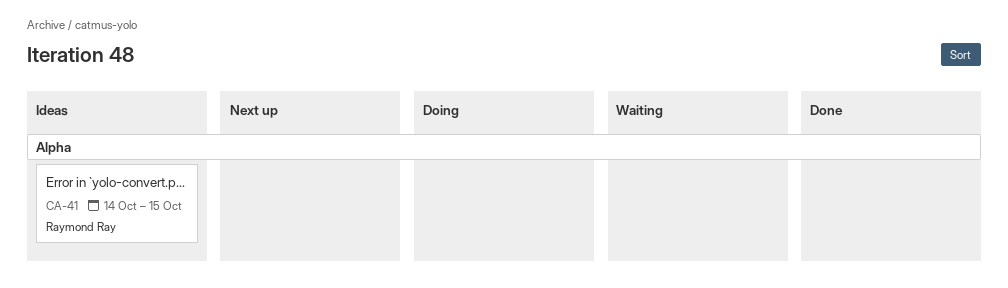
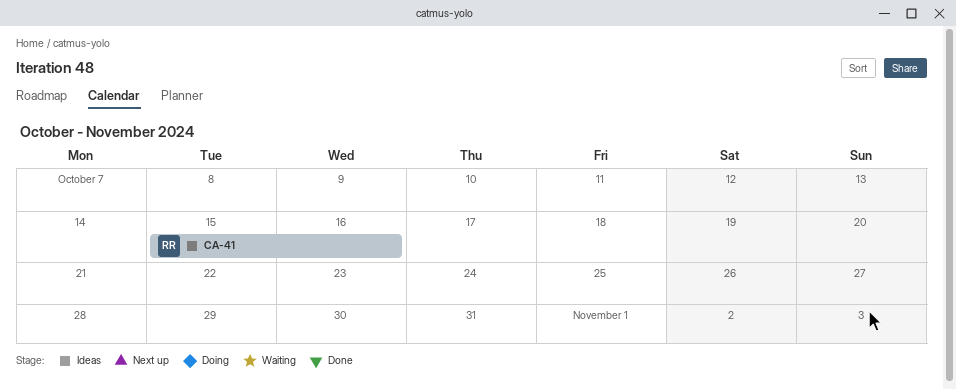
CA-41, start: Oct 14 -> Oct 15
CA-41, due: Oct 15 -> Oct 16

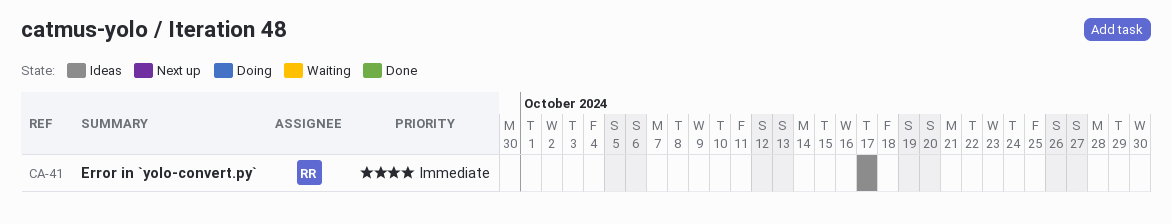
CA-41, start: Oct 15 -> Oct 17
CA-41, due: Oct 16 -> Oct 17

